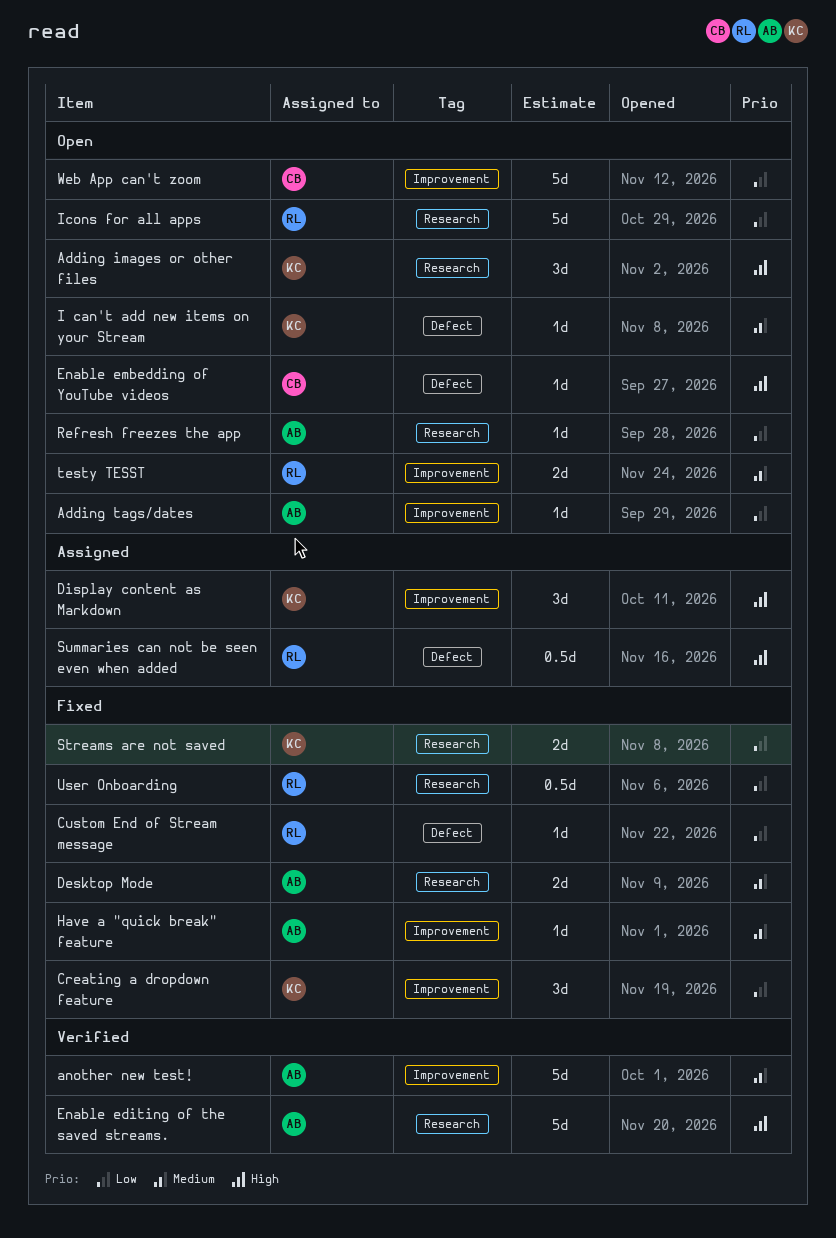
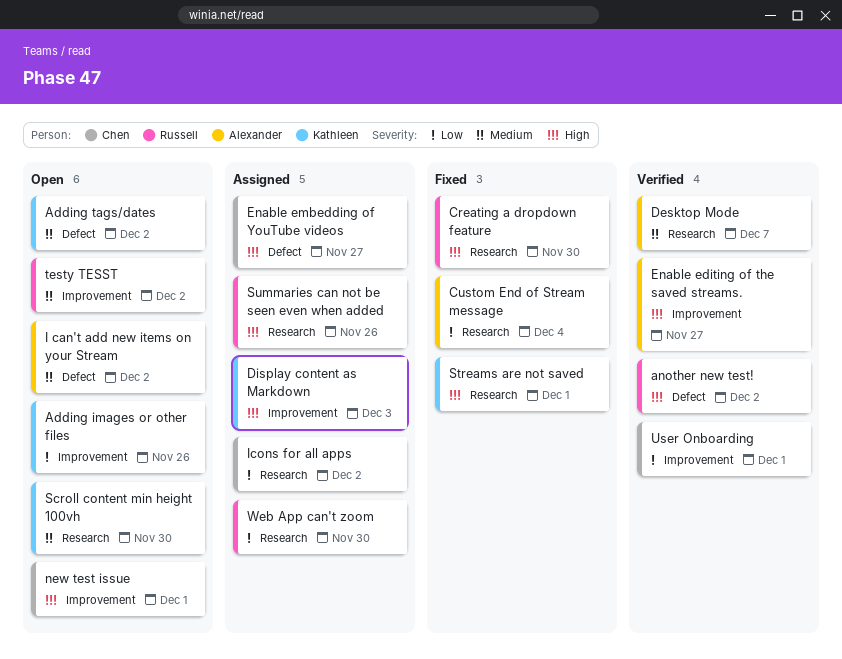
Adding images or other files, priority: High -> Low
Adding images or other files, label: Research -> Improvement
Adding tags/dates, owner: Alexander -> Kathleen
Adding tags/dates, priority: Low -> Medium
Adding tags/dates, label: Improvement -> Defect
another new test!, owner: Alexander -> Russell
another new test!, priority: Medium -> High
another new test!, label: Improvement -> Defect
Creating a dropdown feature, owner: Kathleen -> Russell
Creating a dropdown feature, priority: Low -> High
Creating a dropdown feature, label: Improvement -> Research
Custom End of Stream message, owner: Russell -> Alexander
Custom End of Stream message, label: Defect -> Research
Desktop Mode, status: Fixed -> Verified
Enable editing of the saved streams., label: Research -> Improvement
Enable embedding of YouTube videos, status: Open -> Assigned
Have a "quick break" feature: present -> none
I can't add new items on your Stream, owner: Kathleen -> Alexander
Icons for all apps, status: Open -> Assigned
Icons for all apps, owner: Russell -> Chen
new test issue: none -> present
Refresh freezes the app: present -> none
Scroll content min height 100vh: none -> present
Streams are not saved, priority: Low -> High
Summaries can not be seen even when added, label: Defect -> Research
User Onboarding, status: Fixed -> Verified
User Onboarding, owner: Russell -> Chen
User Onboarding, label: Research -> Improvement
Web App can't zoom, status: Open -> Assigned
Web App can't zoom, owner: Chen -> Russell
Web App can't zoom, label: Improvement -> Research

